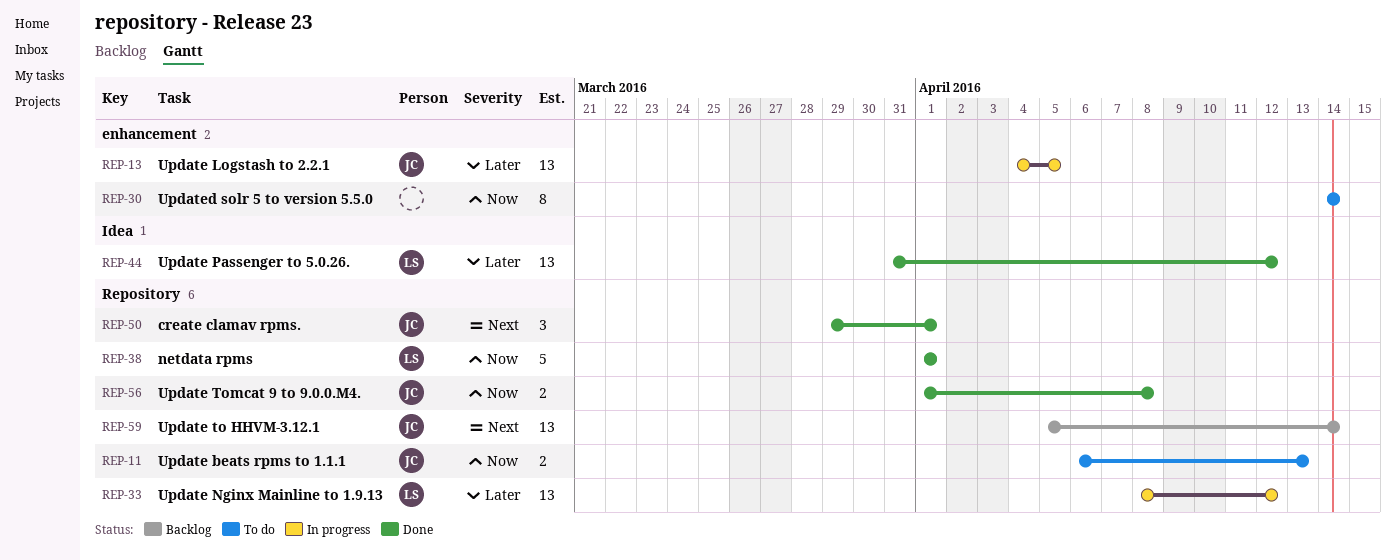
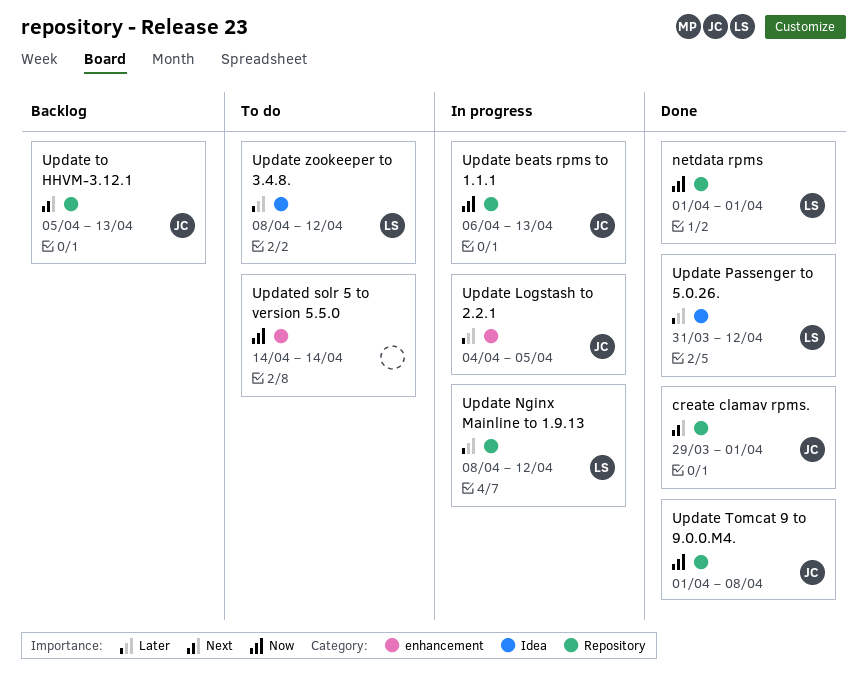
Update beats rpms to 1.1.1, status: To do -> In progress
Update to HHVM-3.12.1, due: Apr 14 -> Apr 13
Update zookeeper to 3.4.8.: none -> present

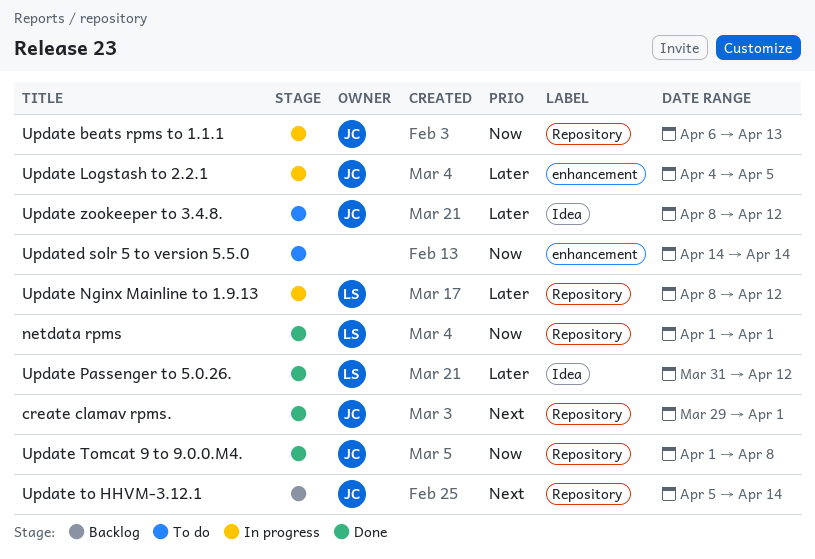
Update to HHVM-3.12.1, due: Apr 13 -> Apr 14
Update zookeeper to 3.4.8., owner: LS -> JC

